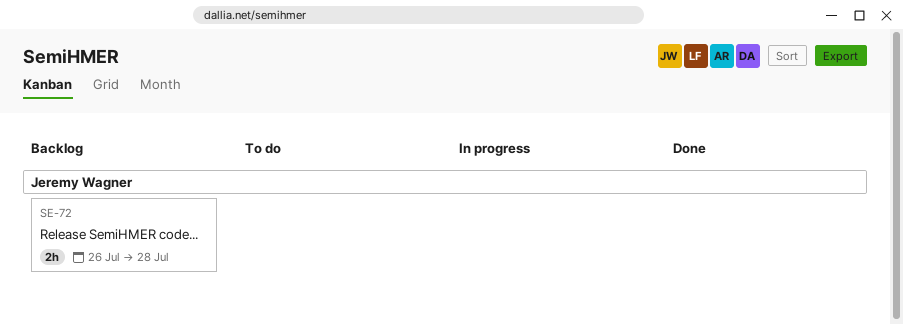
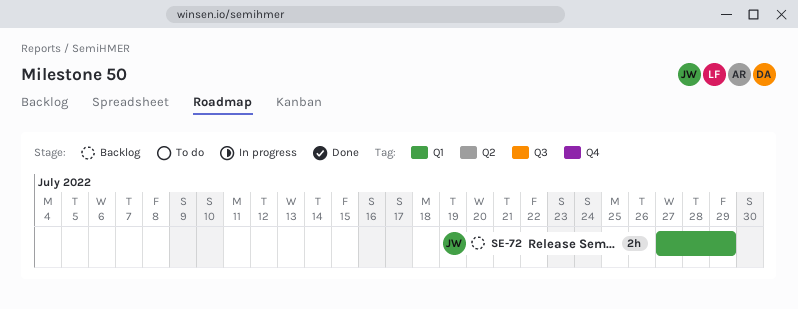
SE-72, start: Jul 26 -> Jul 27
SE-72, due: Jul 28 -> Jul 29

